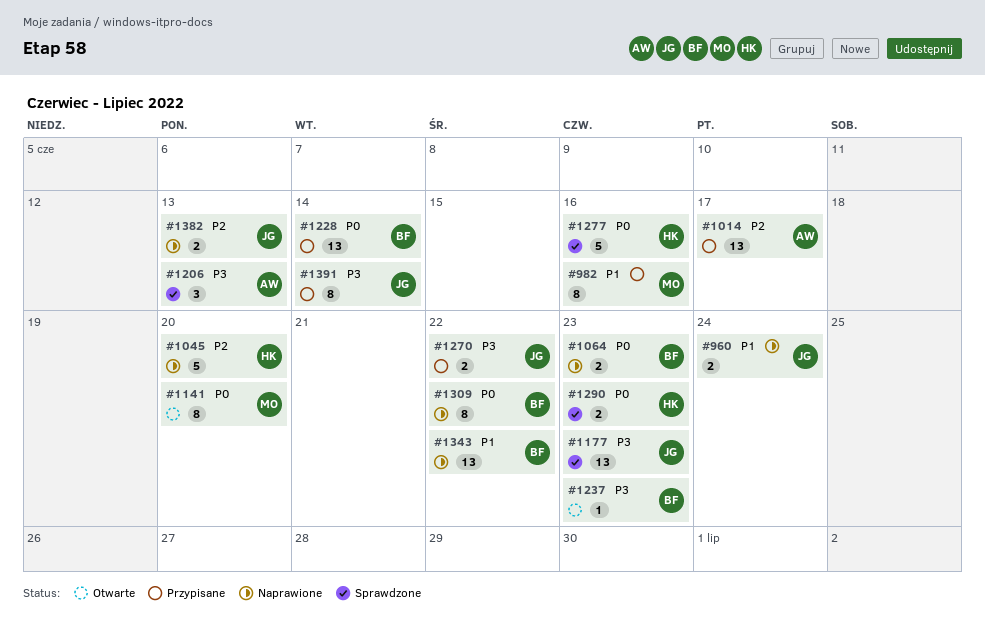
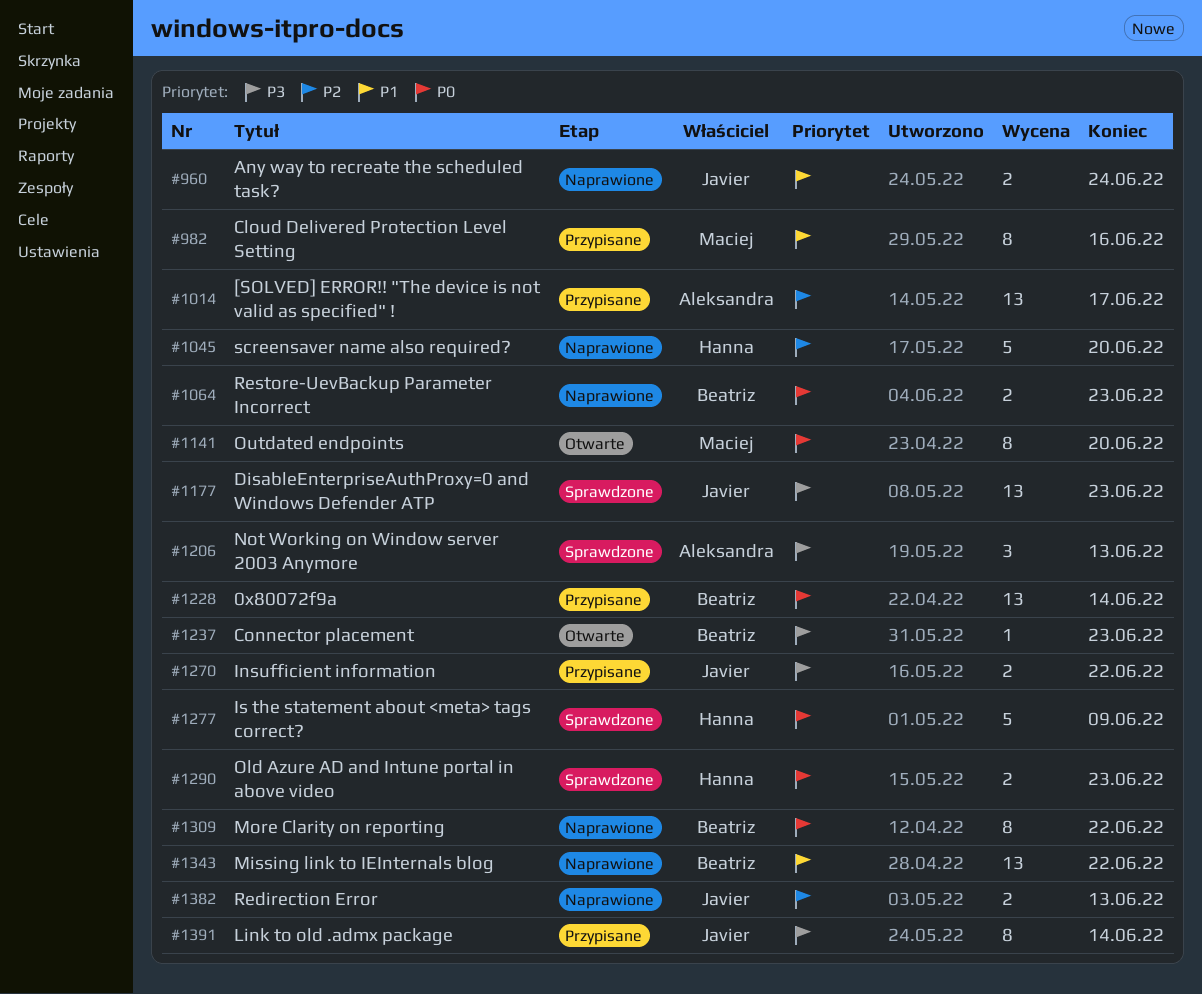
#1277, due: Jun 16 -> Jun 9

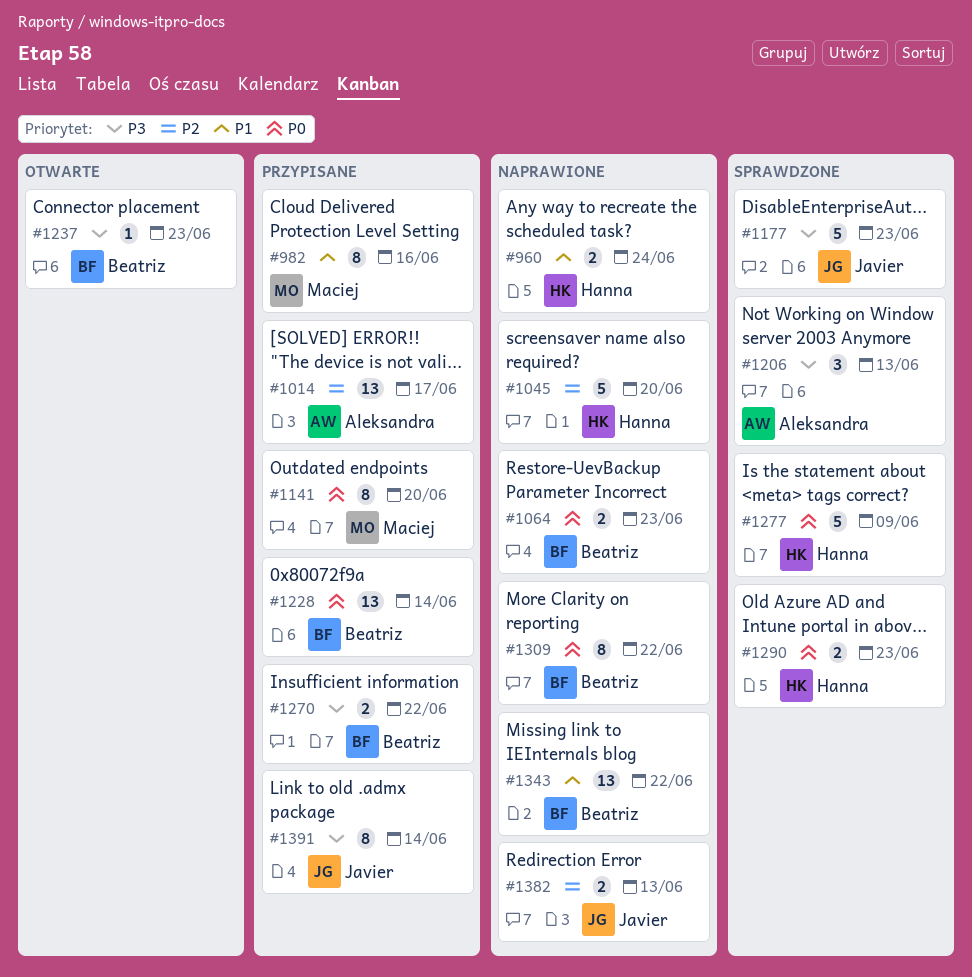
#960, owner: Javier -> Hanna
#1141, status: Otwarte -> Przypisane
#1177, estimate: 13 -> 5
#1270, owner: Javier -> Beatriz

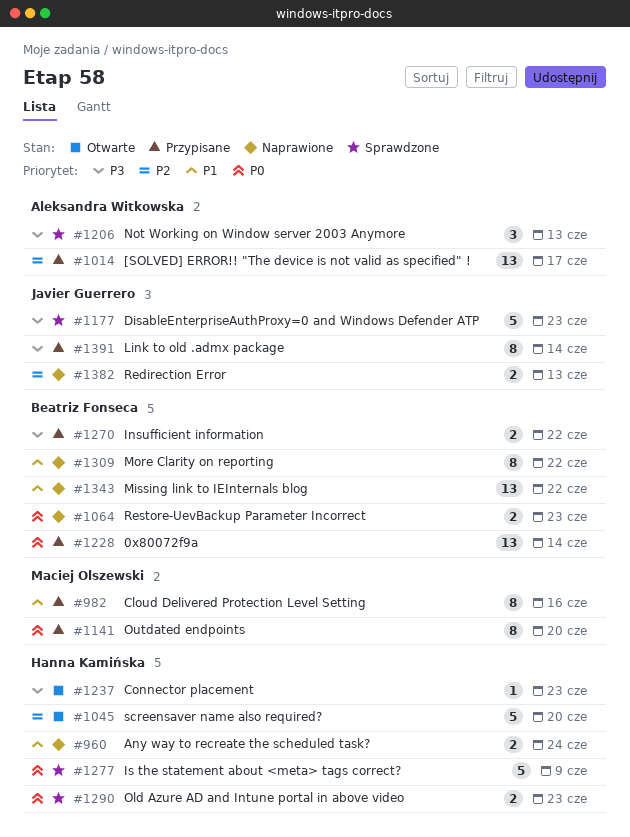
#1045, status: Naprawione -> Otwarte
#1237, owner: Beatriz Fonseca -> Hanna Kamińska
#1309, priority: P0 -> P1

